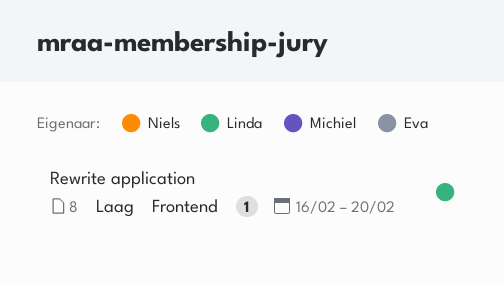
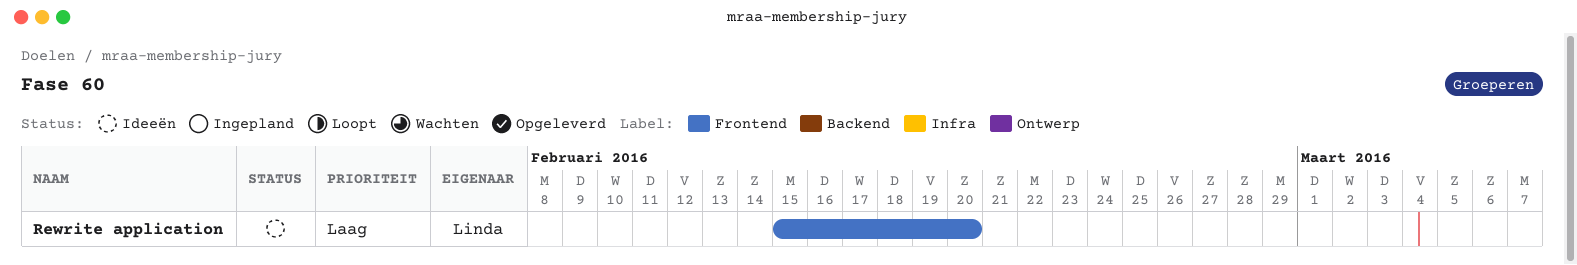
Rewrite application, start: Feb 16 -> Feb 15

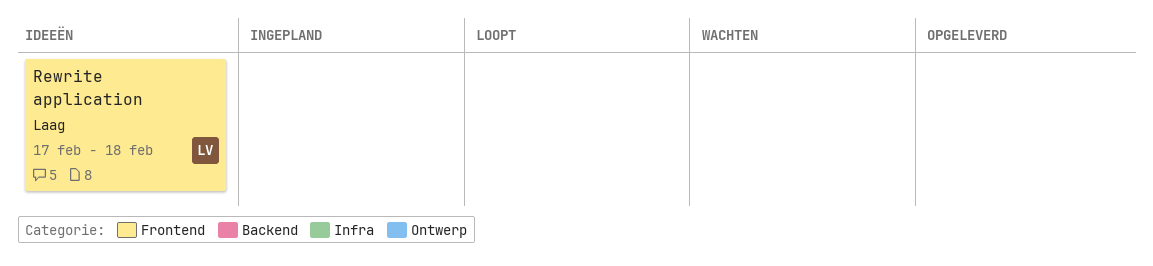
Rewrite application, start: Feb 15 -> Feb 17
Rewrite application, due: Feb 20 -> Feb 18

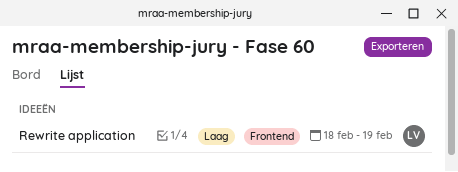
Rewrite application, start: Feb 17 -> Feb 18
Rewrite application, due: Feb 18 -> Feb 19

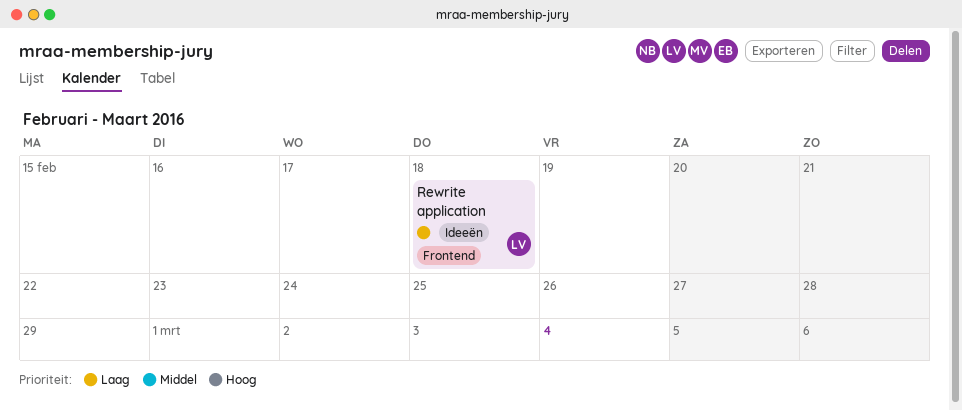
Rewrite application, due: Feb 19 -> Feb 18

